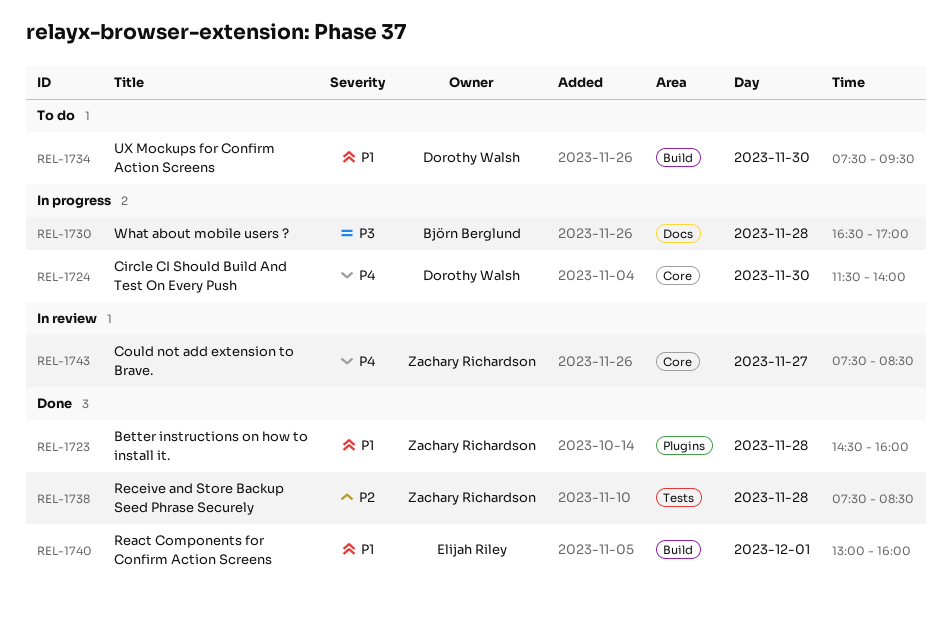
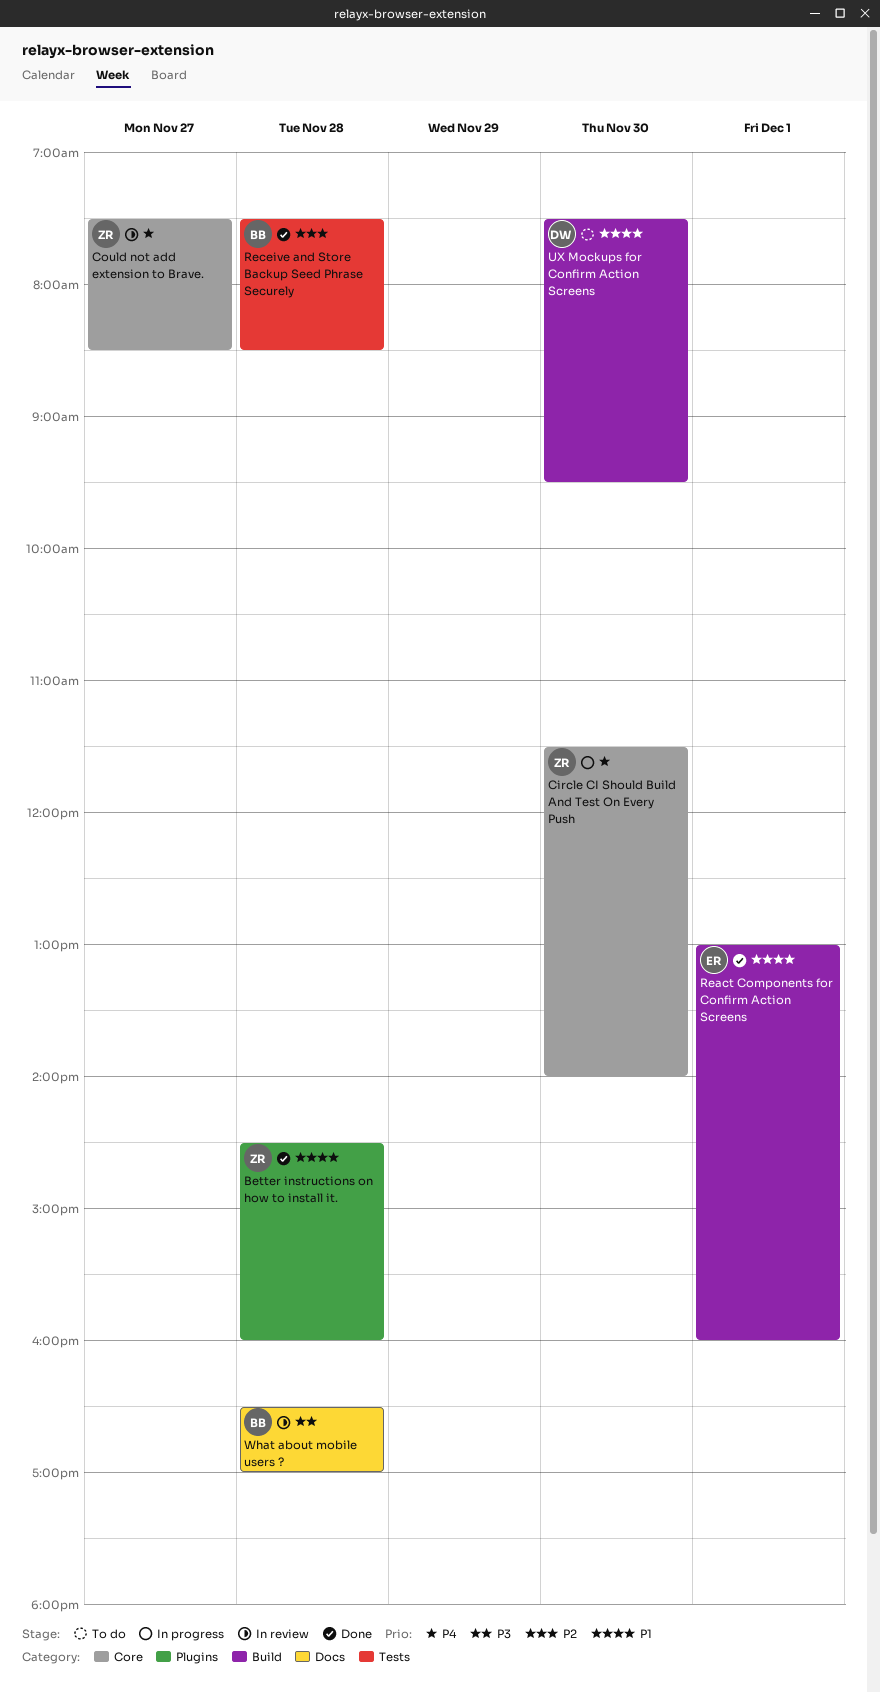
Circle CI Should Build And Test On Every Push, owner: Dorothy Walsh -> Zachary Richardson
Receive and Store Backup Seed Phrase Securely, owner: Zachary Richardson -> Björn Berglund
What about mobile users ?, status: In progress -> In review

